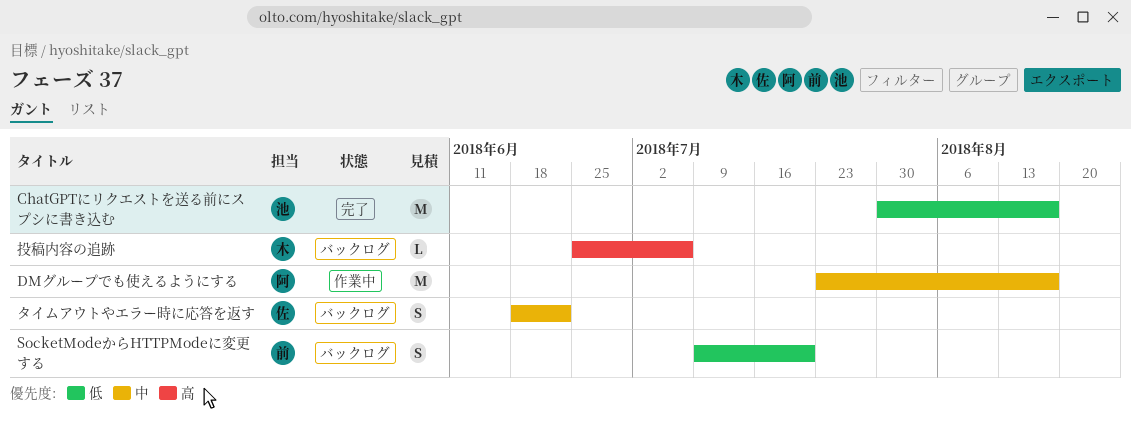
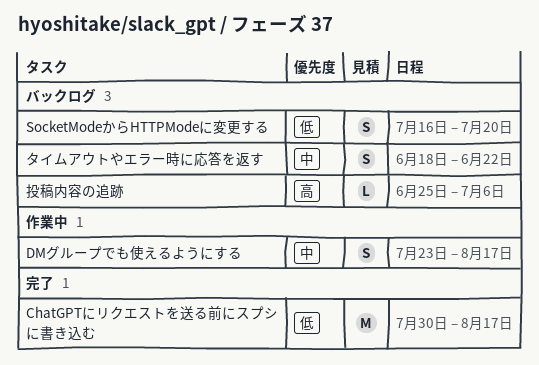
DMグループでも使えるようにする, estimate: M -> S
SocketModeからHTTPModeに変更する, start: Jul 9 -> Jul 16

